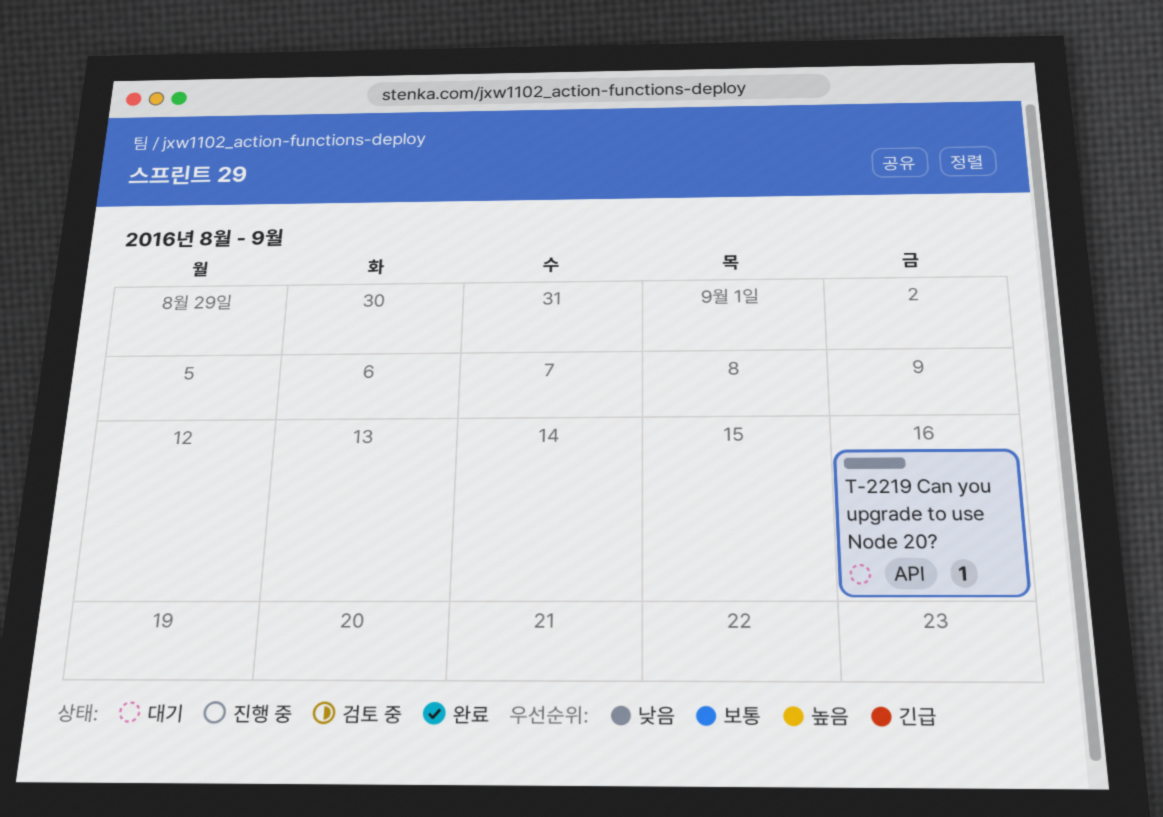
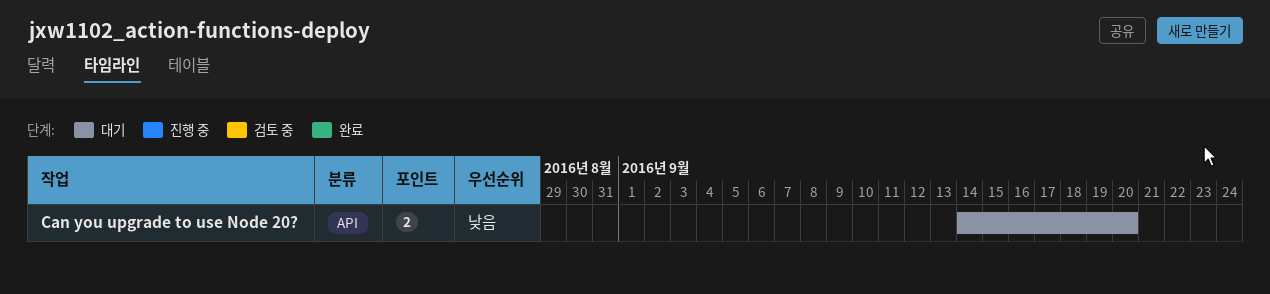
Can you upgrade to use Node 20?, estimate: 1 -> 2
Can you upgrade to use Node 20?, due: Sep 16 -> Sep 20

